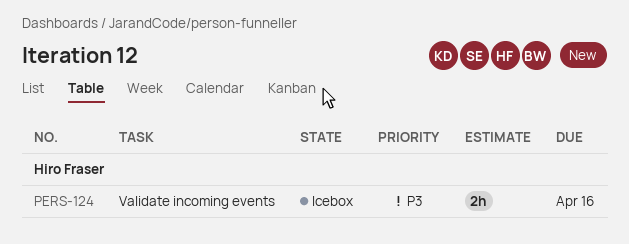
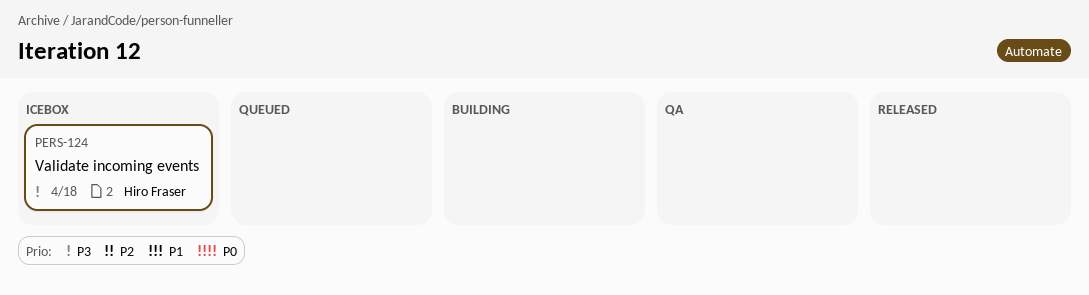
PERS-124, due: Apr 16 -> Apr 18

